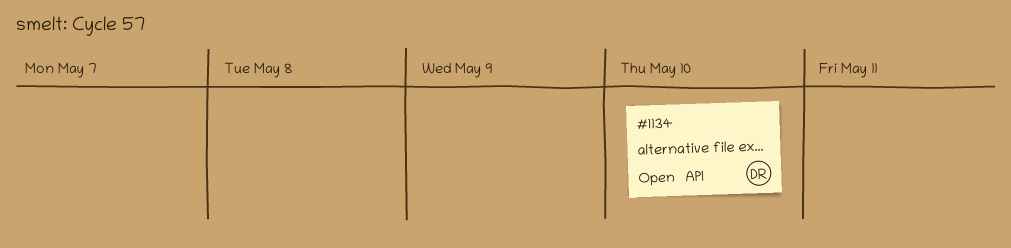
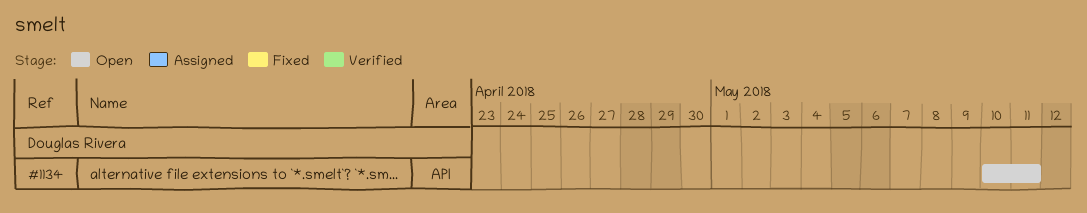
#1134, due: May 10 -> May 11

